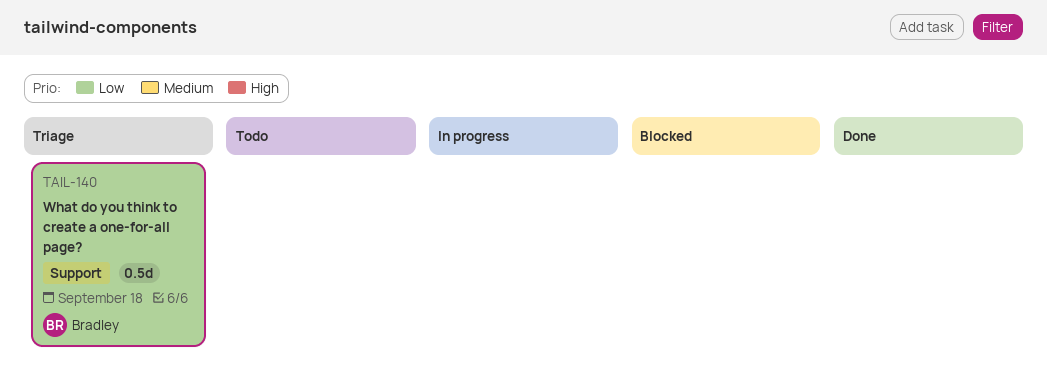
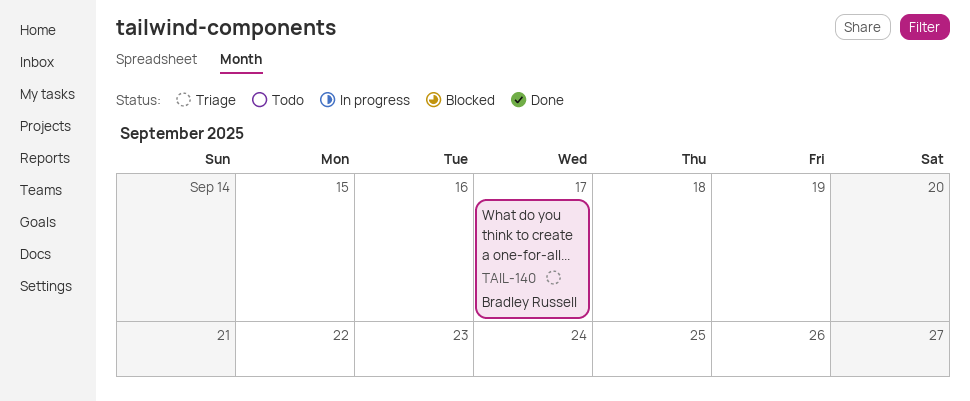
TAIL-140, due: Sep 18 -> Sep 17

